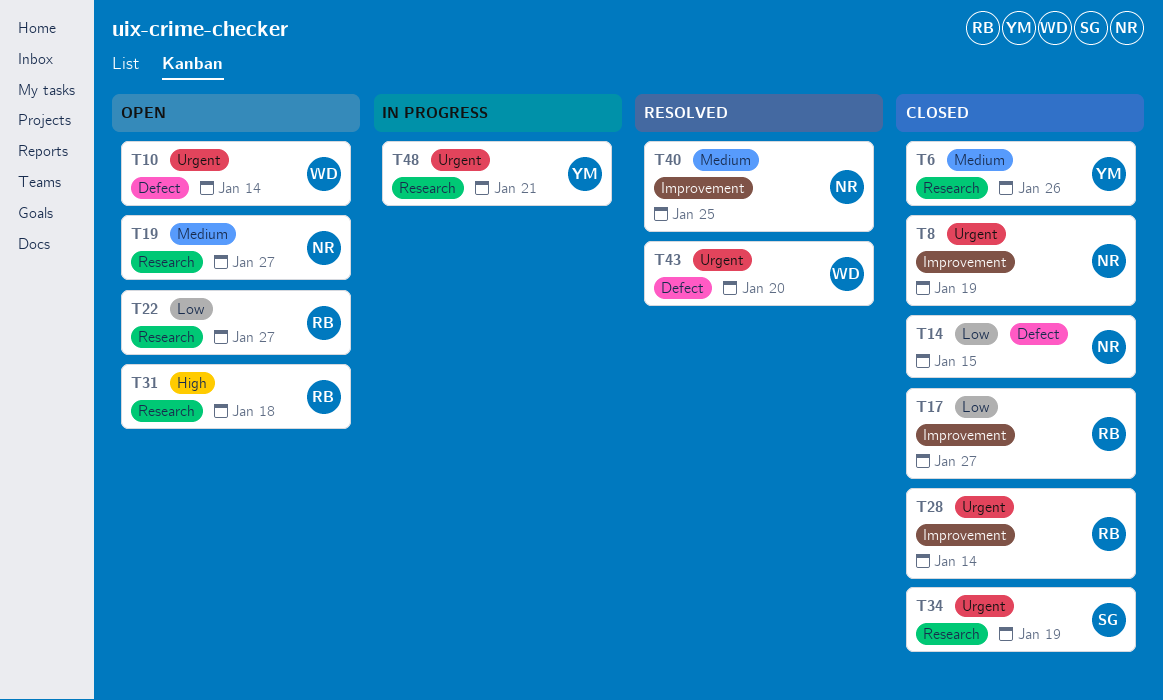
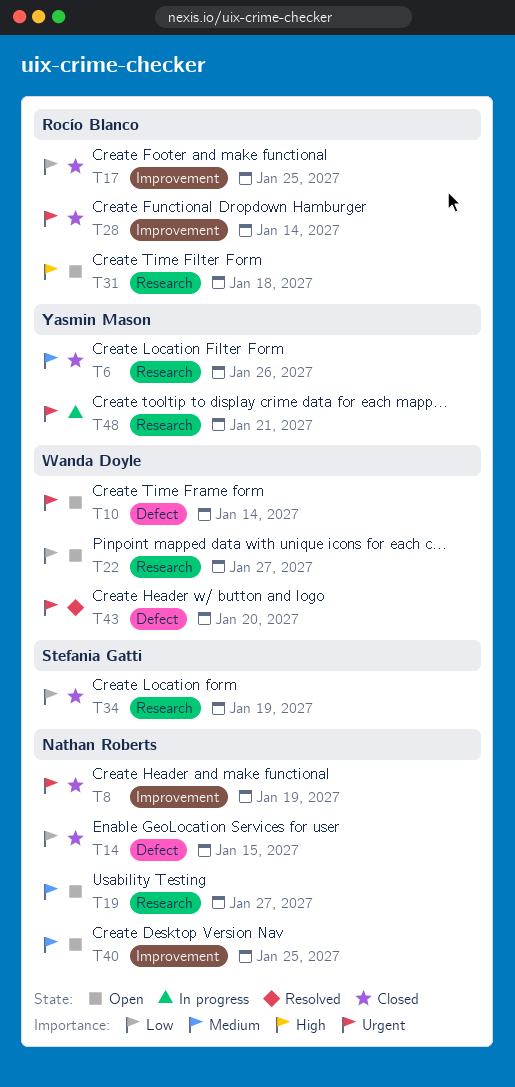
T17, due: Jan 27 -> Jan 25
T22, owner: Rocío Blanco -> Wanda Doyle
T34, priority: Urgent -> Low
T40, status: Resolved -> Open

